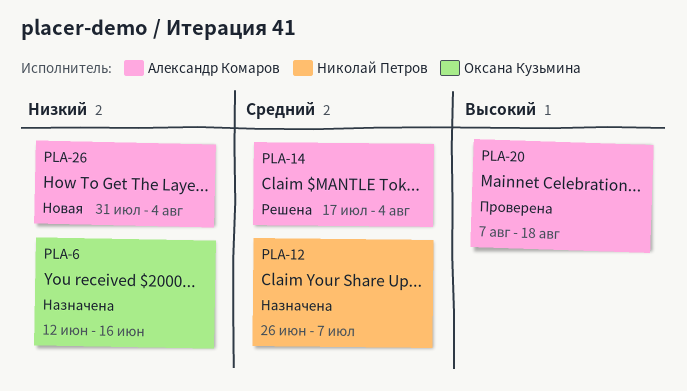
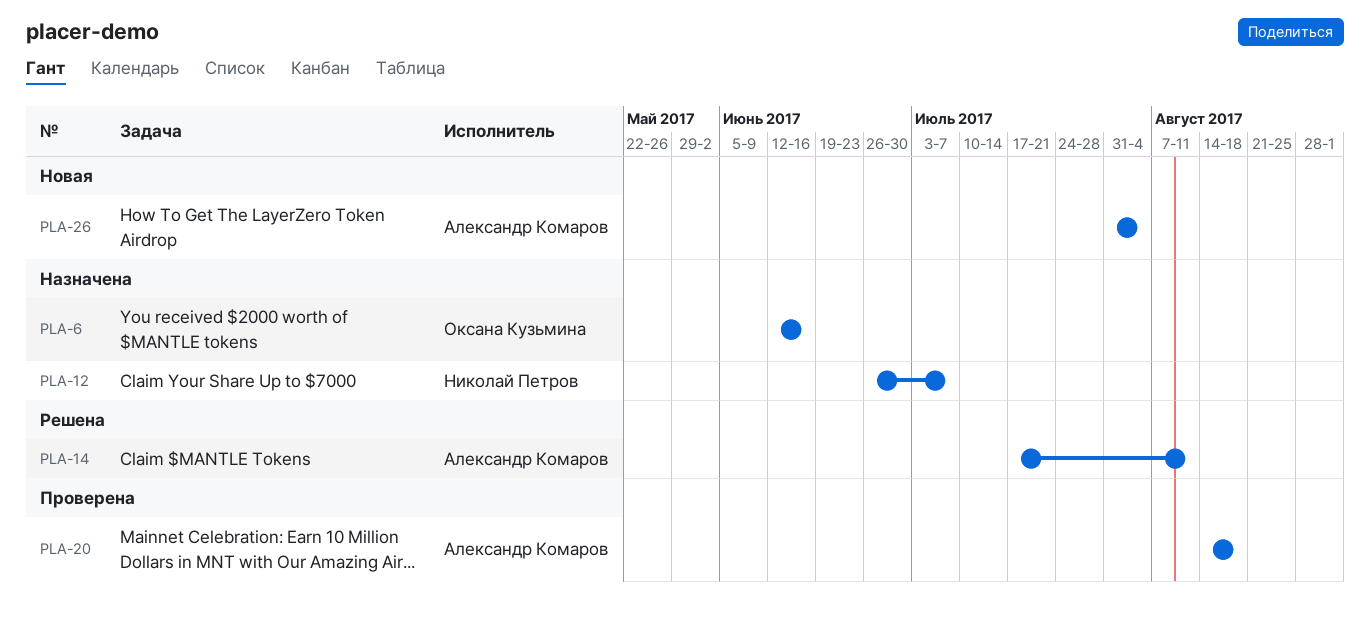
PLA-14, due: Aug 4 -> Aug 11
PLA-20, start: Aug 7 -> Aug 14

